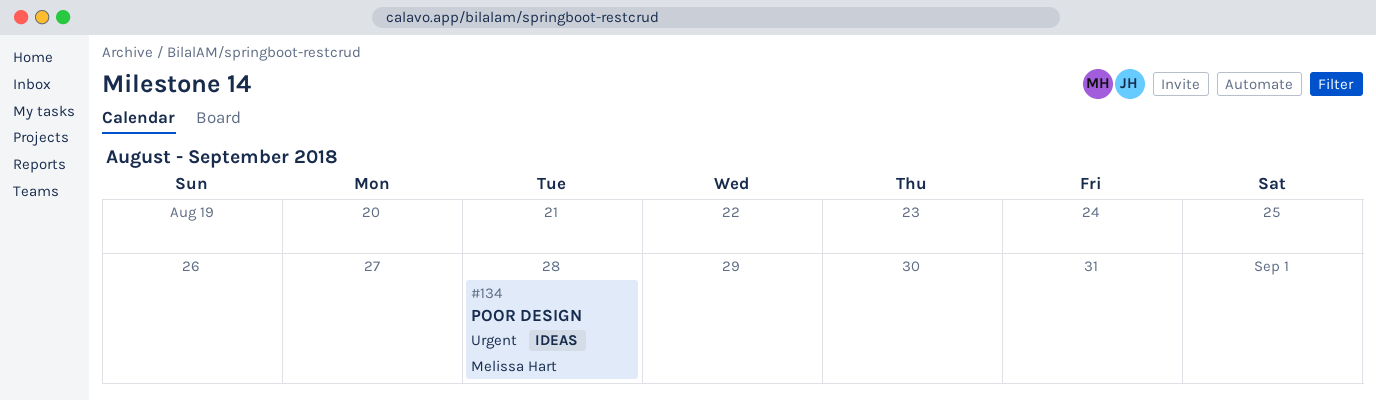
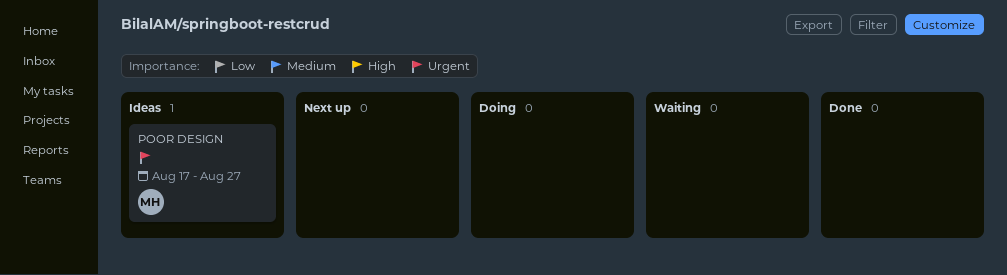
POOR DESIGN, due: Aug 28 -> Aug 27

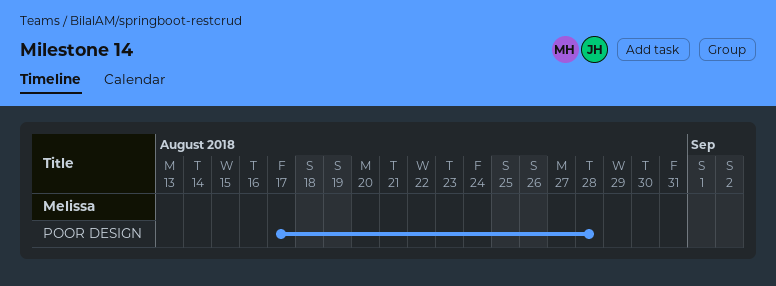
POOR DESIGN, due: Aug 27 -> Aug 28

